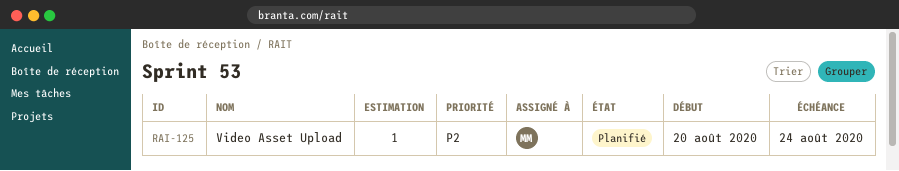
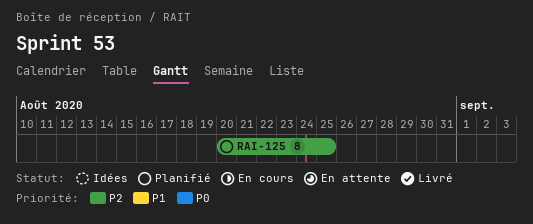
RAI-125, estimate: 1 -> 8
RAI-125, due: Aug 24 -> Aug 25

